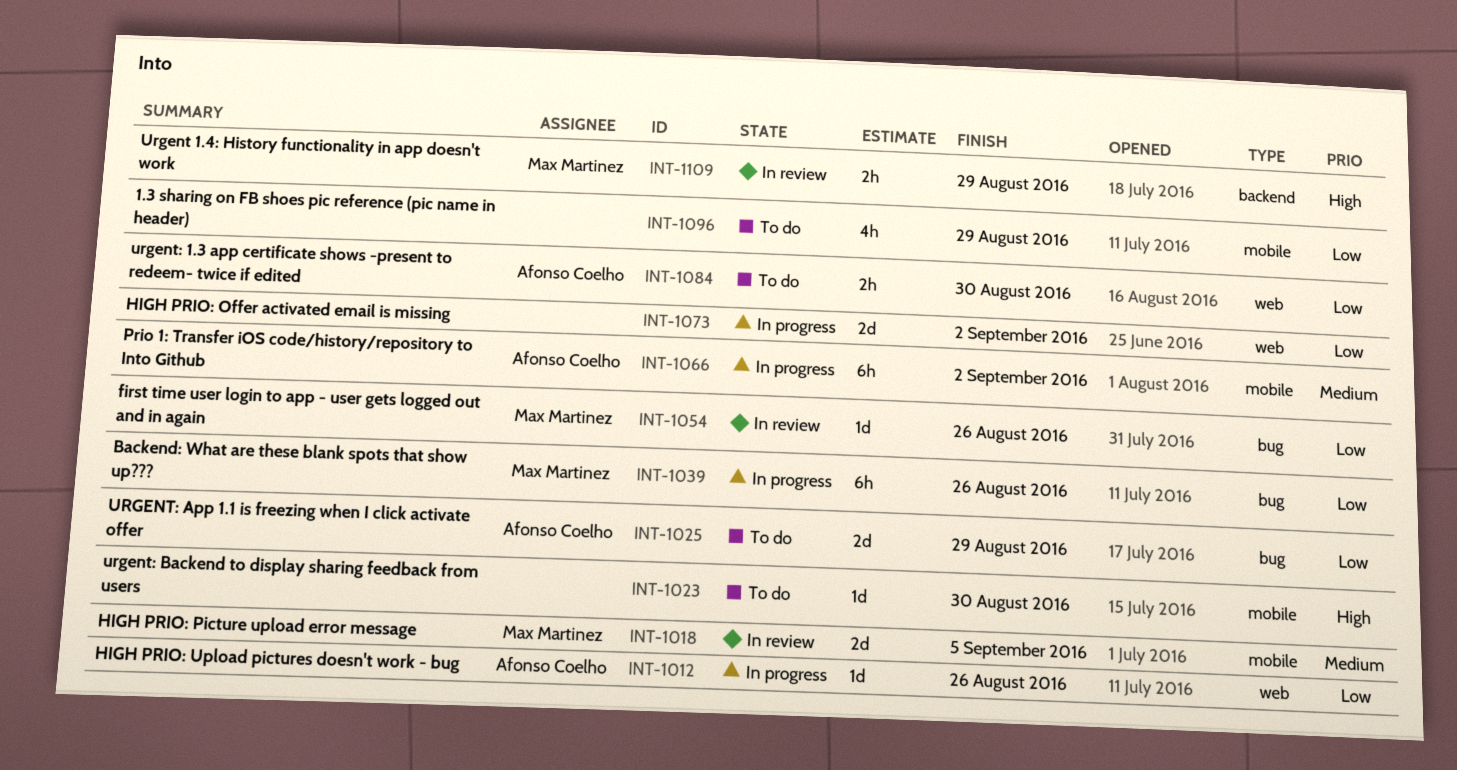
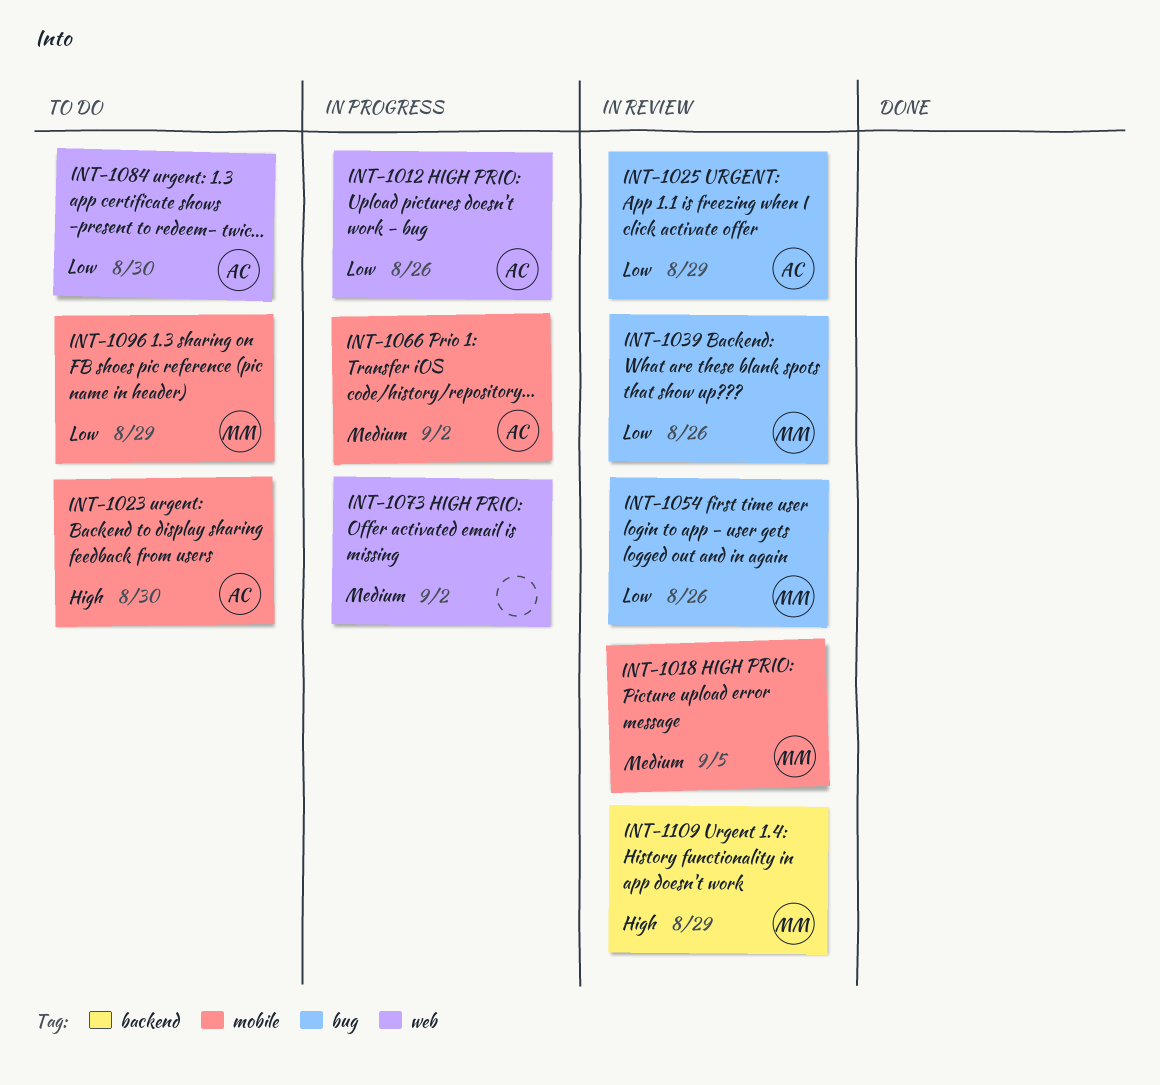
INT-1023, owner: none -> Afonso Coelho
INT-1025, status: To do -> In review
INT-1039, status: In progress -> In review
INT-1073, priority: Low -> Medium
INT-1096, owner: none -> Max Martinez

